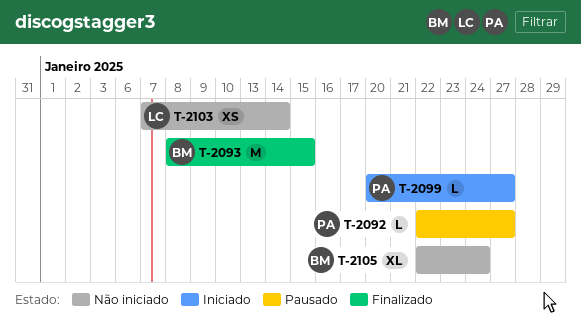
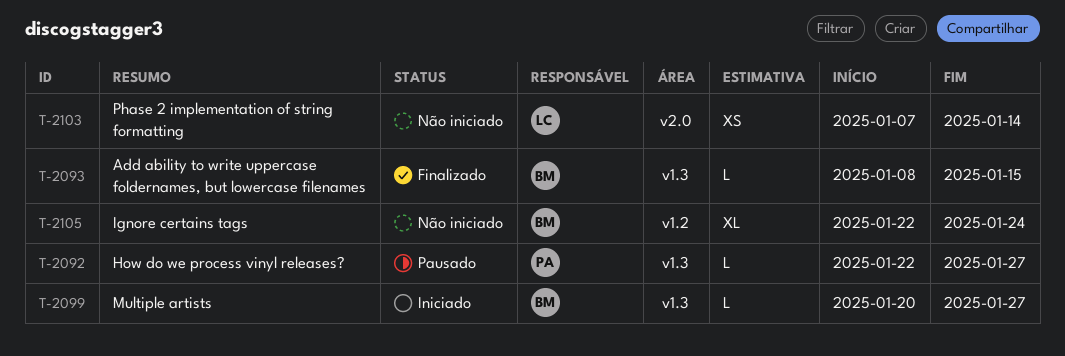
T-2093, estimate: M -> L
T-2099, owner: PA -> BM

